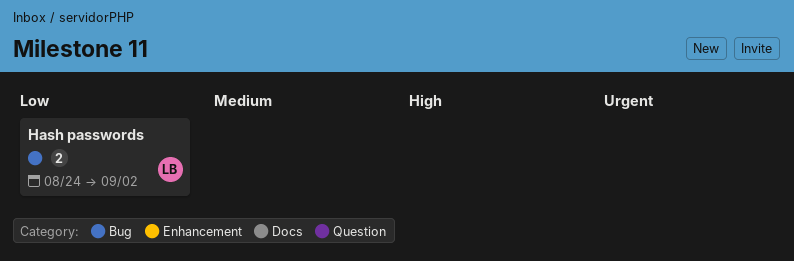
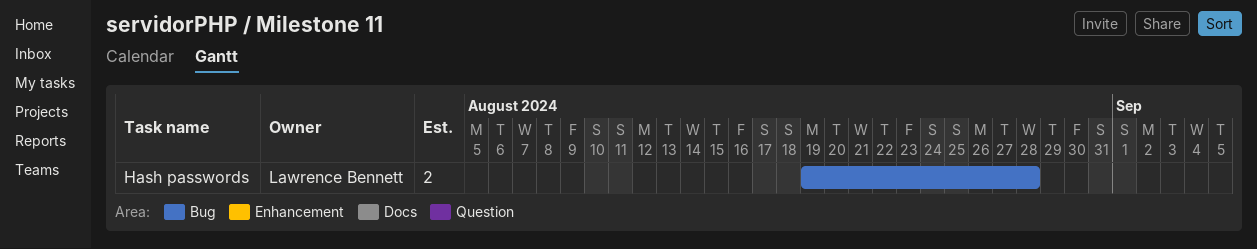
Hash passwords, start: Aug 24 -> Aug 19
Hash passwords, due: Sep 2 -> Aug 28

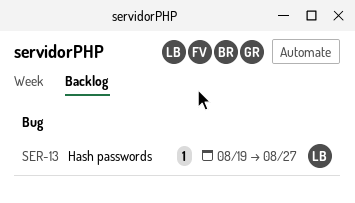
Hash passwords, estimate: 2 -> 1
Hash passwords, due: Aug 28 -> Aug 27

